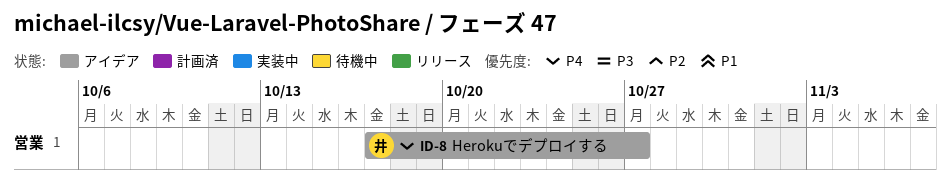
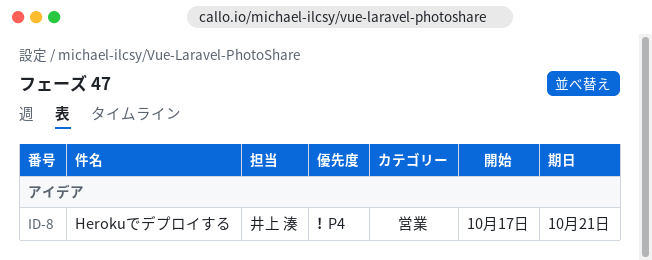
ID-8, due: Oct 27 -> Oct 21

